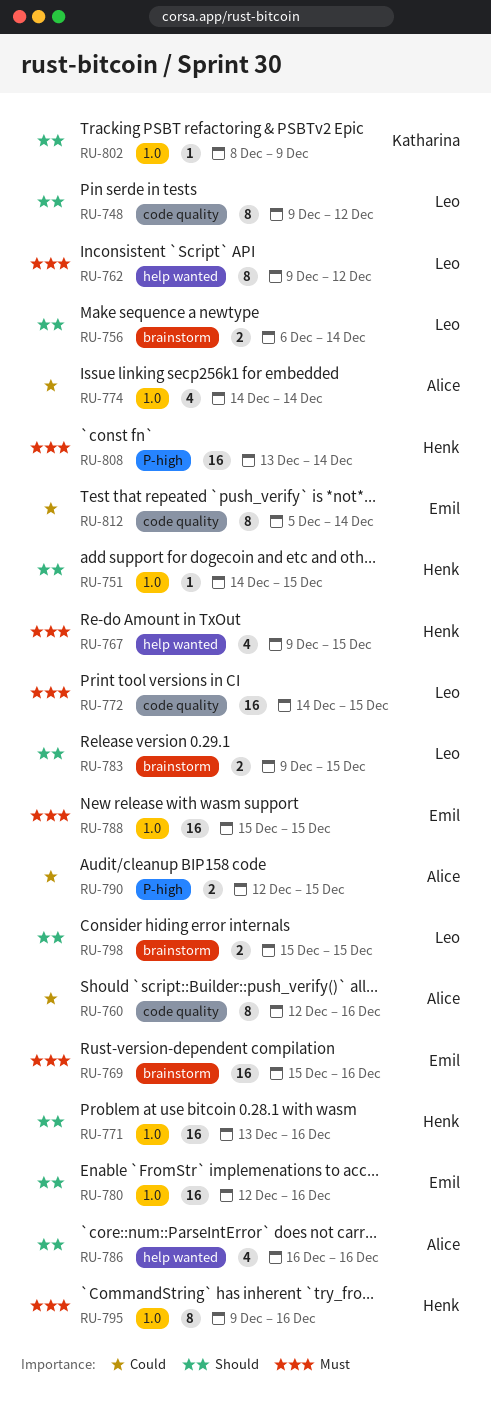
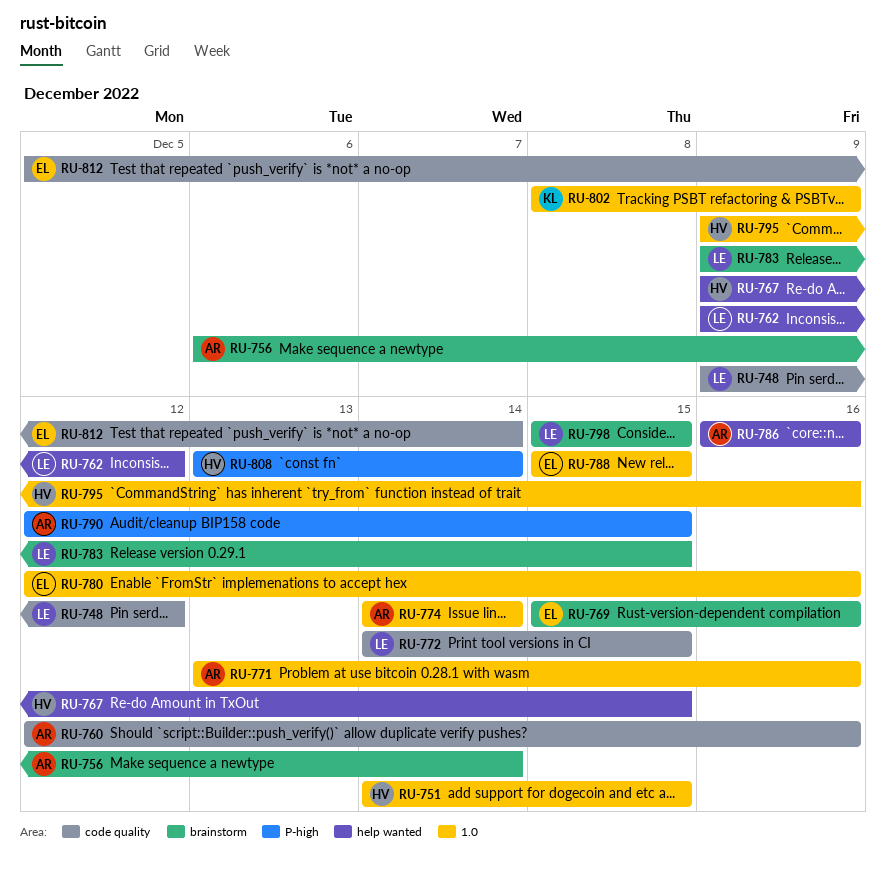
RU-756, owner: Leo -> Alice
RU-771, owner: Henk -> Alice

